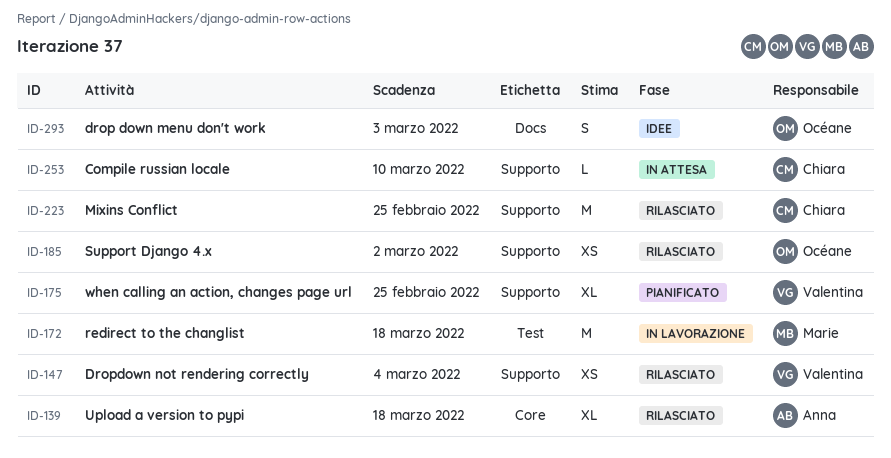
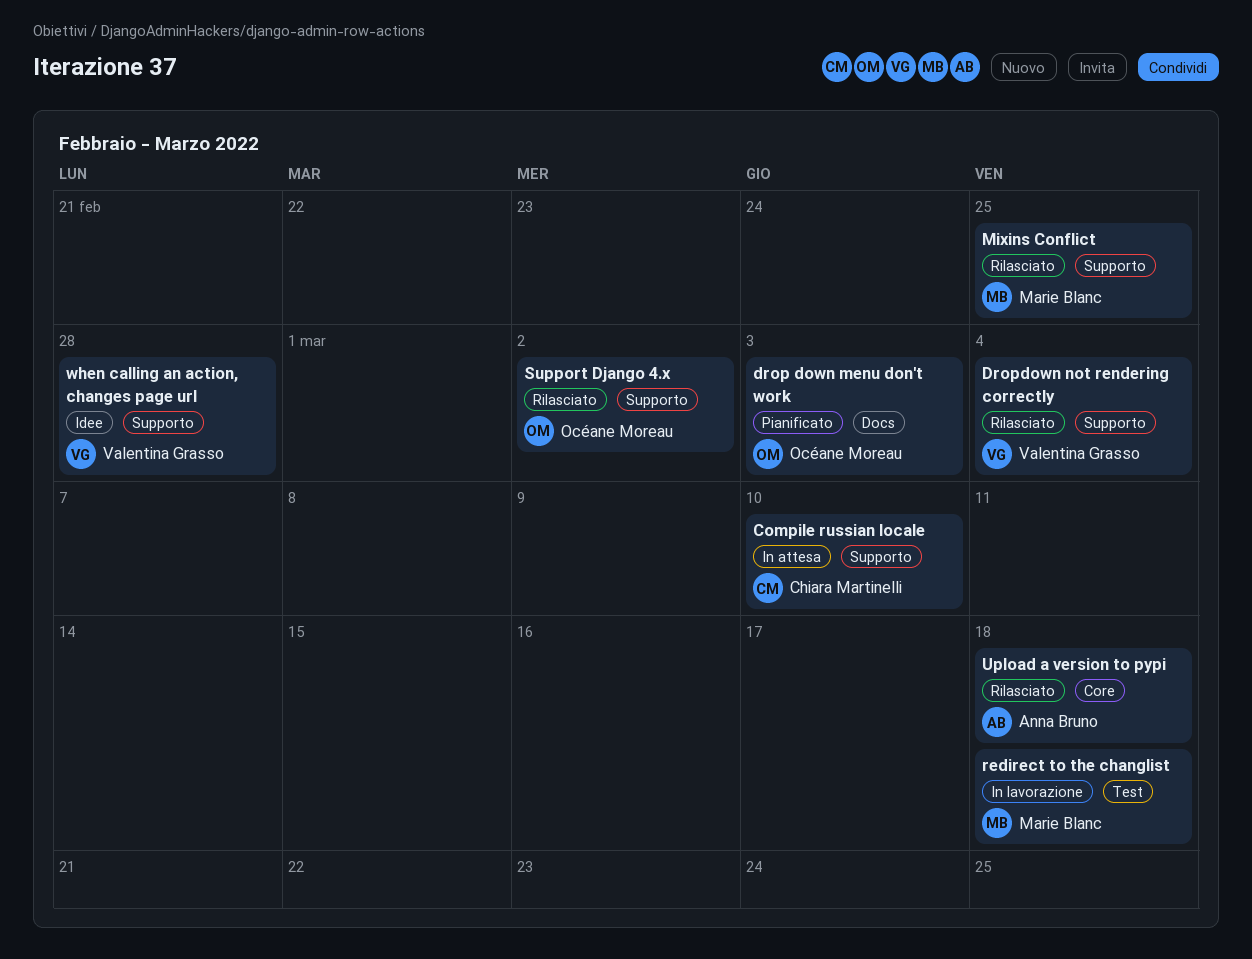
drop down menu don't work, status: Idee -> Pianificato
Mixins Conflict, owner: Chiara Martinelli -> Marie Blanc
when calling an action, changes page url, status: Pianificato -> Idee
when calling an action, changes page url, due: Feb 25 -> Feb 28

